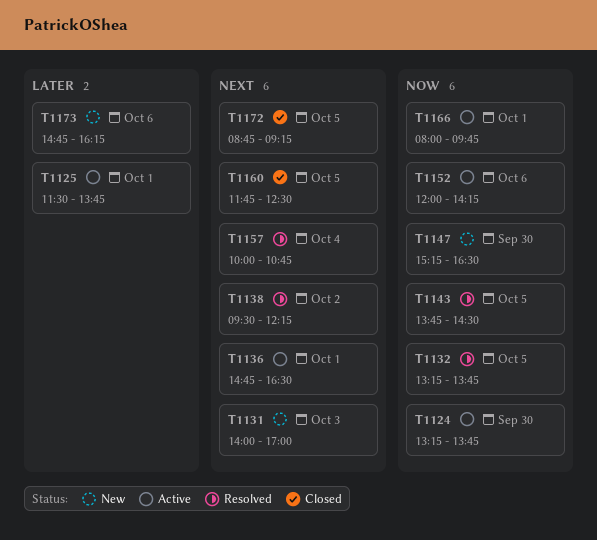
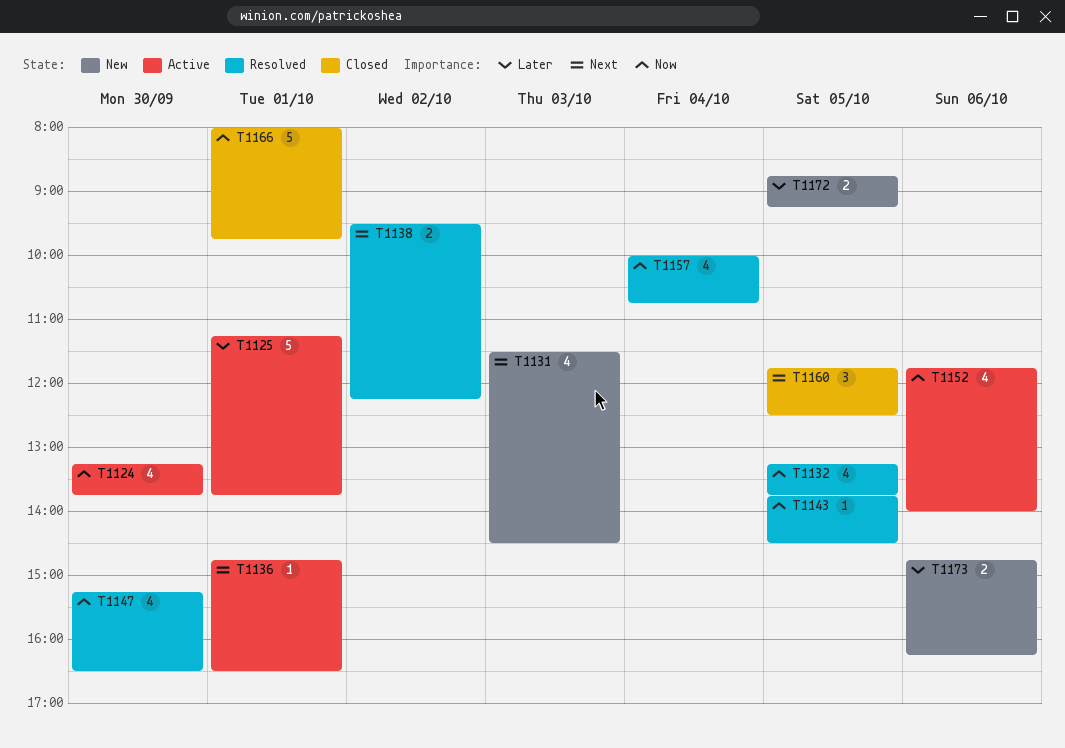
T1125, begins: 11:30 -> 11:15
T1131, begins: 14:00 -> 11:30
T1131, ends: 17:00 -> 14:30
T1147, status: New -> Resolved
T1152, begins: 12:00 -> 11:45
T1152, ends: 14:15 -> 14:00
T1157, priority: Next -> Now
T1166, status: Active -> Closed
T1172, status: Closed -> New
T1172, priority: Next -> Later

